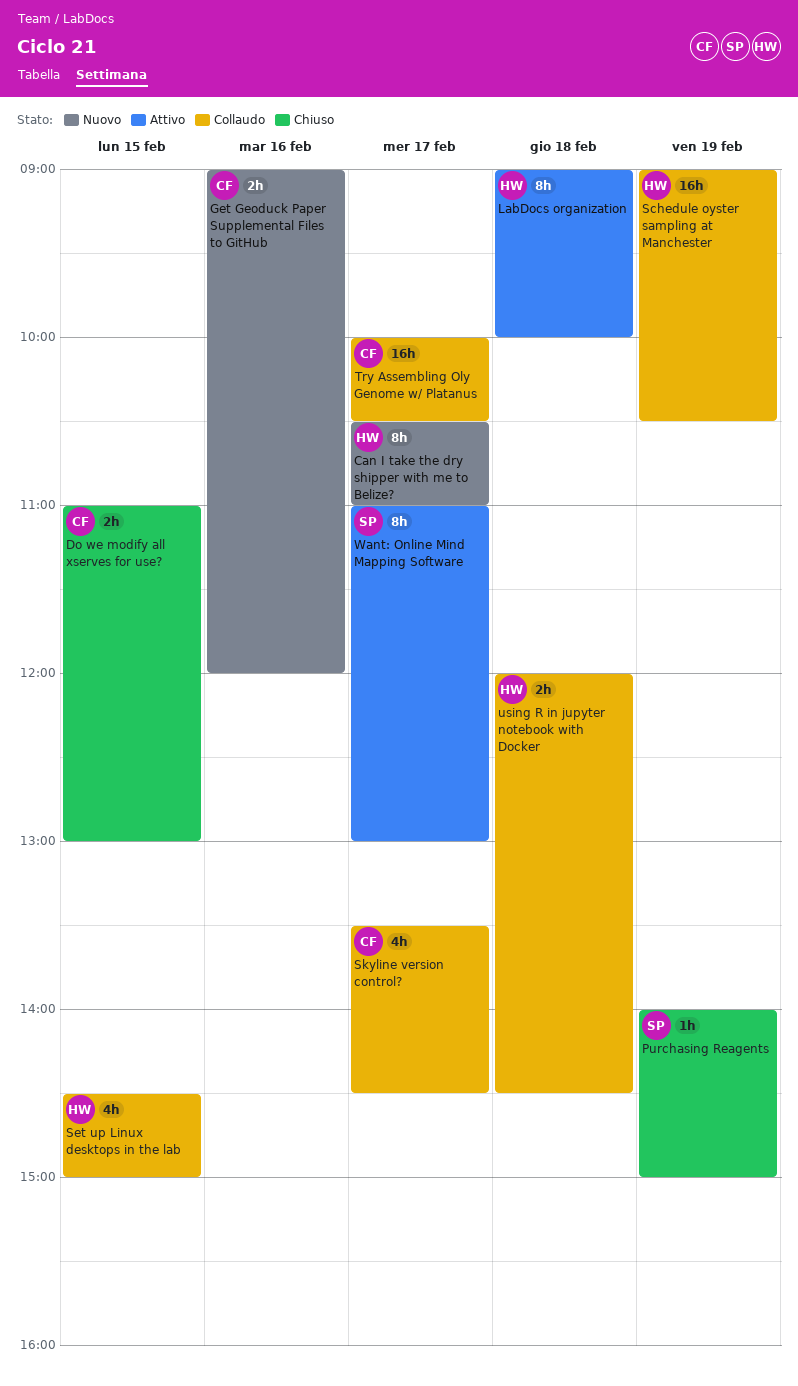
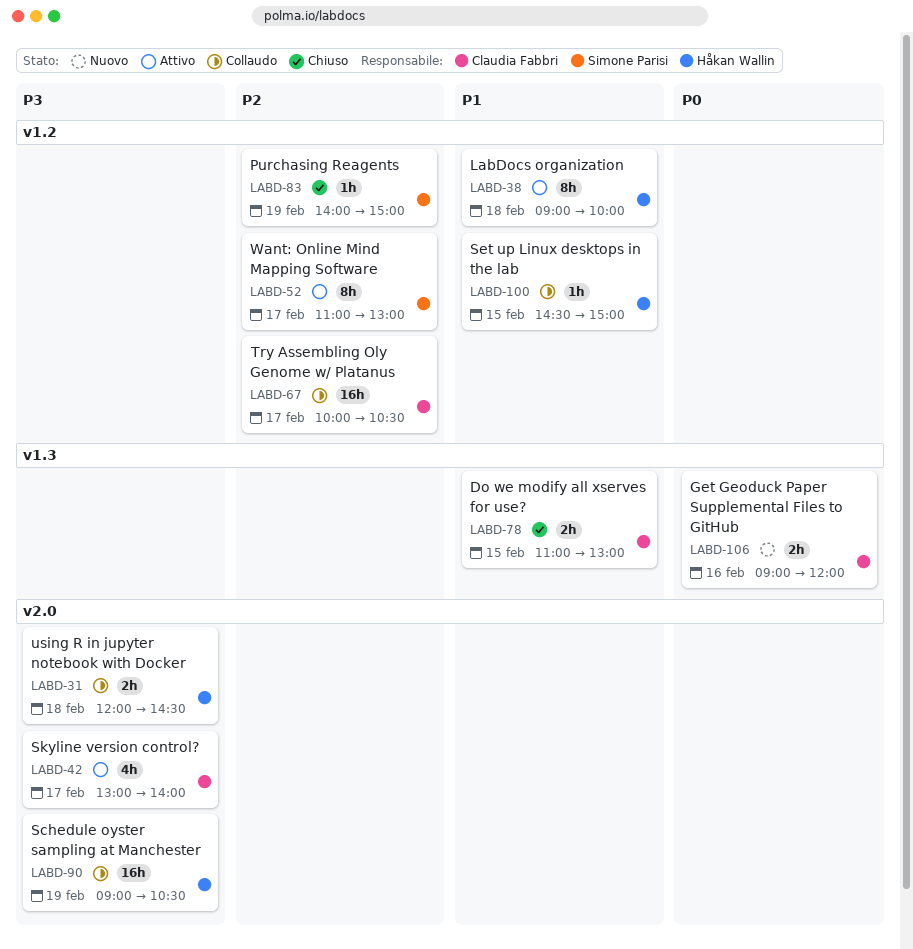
Can I take the dry shipper with me to Belize?: present -> none
Set up Linux desktops in the lab, estimate: 4h -> 1h
Skyline version control?, status: Collaudo -> Attivo
Skyline version control?, begins: 13:30 -> 13:00
Skyline version control?, ends: 14:30 -> 14:00

